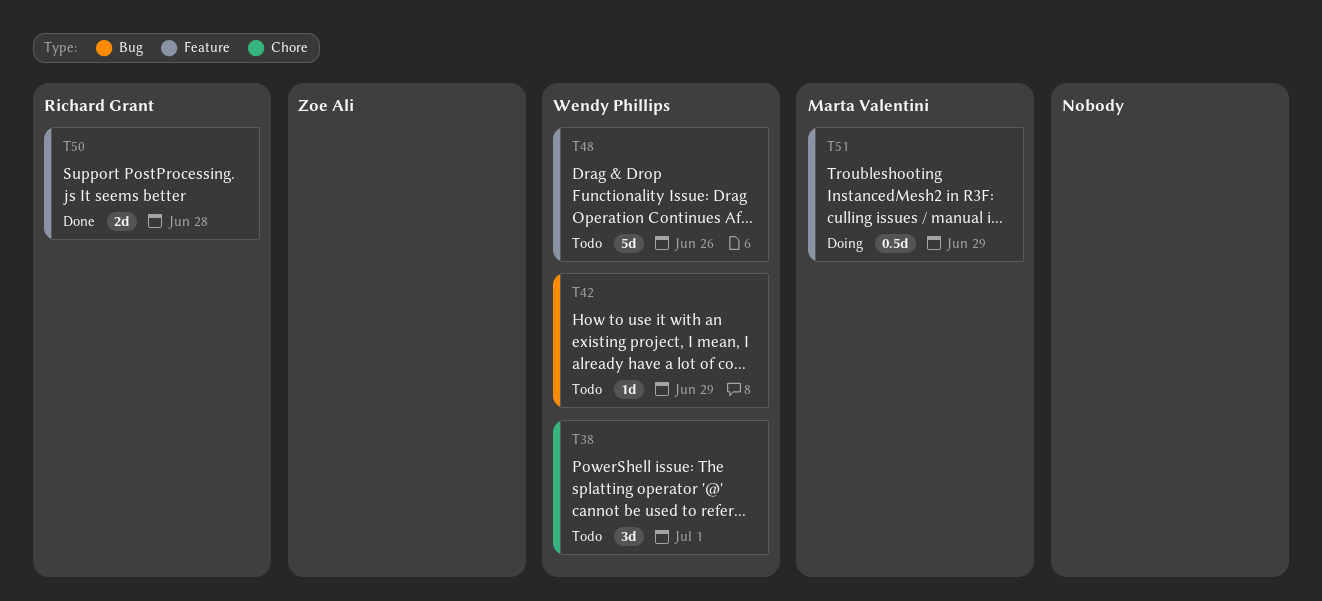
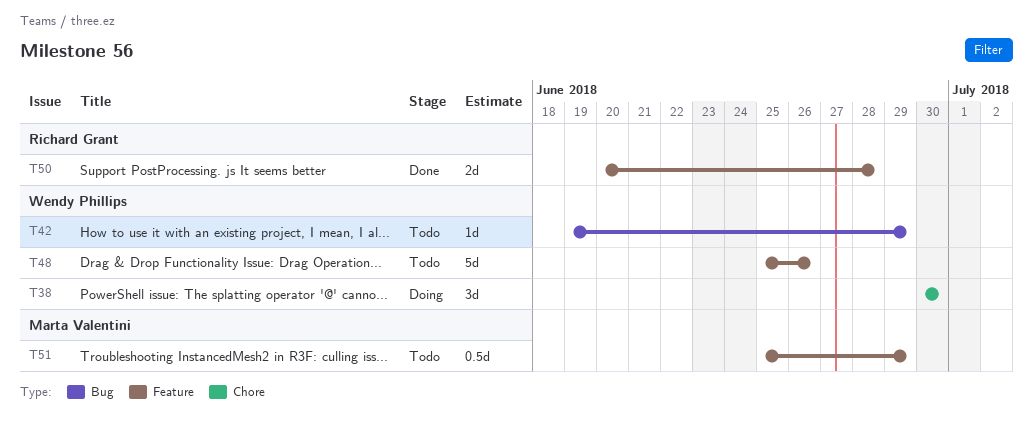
T38, status: Todo -> Doing
T38, due: Jul 1 -> Jun 30
T51, status: Doing -> Todo

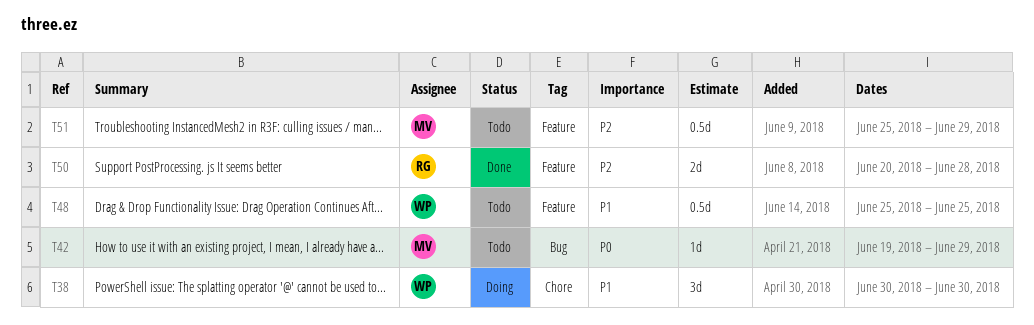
T42, owner: Wendy Phillips -> Marta Valentini
T48, estimate: 5d -> 0.5d
T48, due: Jun 26 -> Jun 25

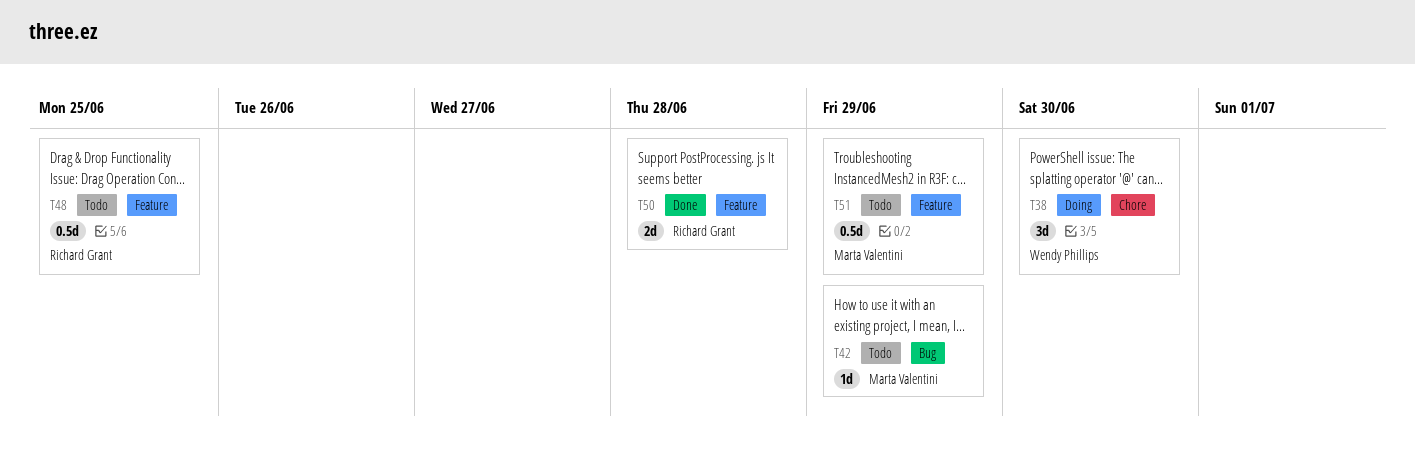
T48, owner: Wendy Phillips -> Richard Grant

